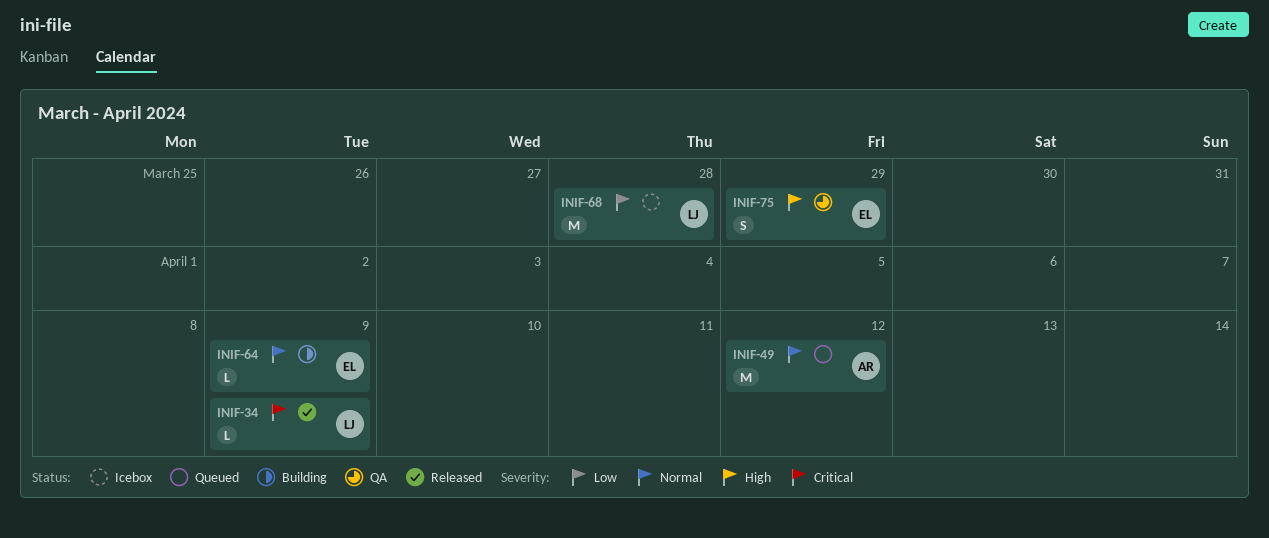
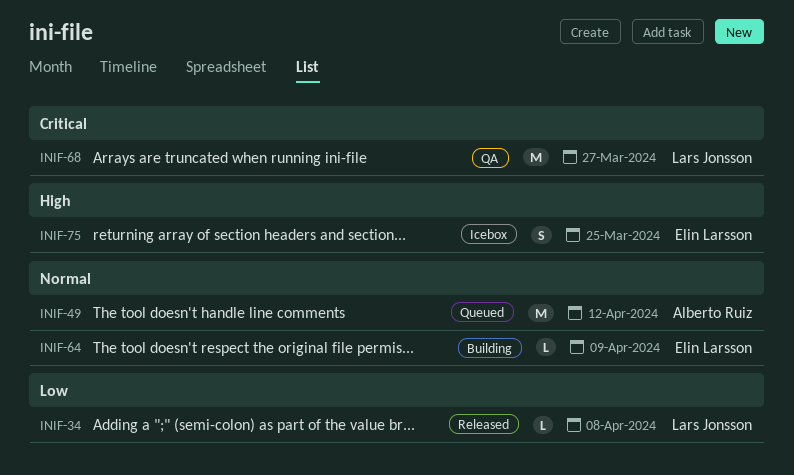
INIF-34, priority: Critical -> Low
INIF-34, due: Apr 9 -> Apr 8
INIF-68, status: Icebox -> QA
INIF-68, priority: Low -> Critical
INIF-68, due: Mar 28 -> Mar 27
INIF-75, status: QA -> Icebox
INIF-75, due: Mar 29 -> Mar 25

